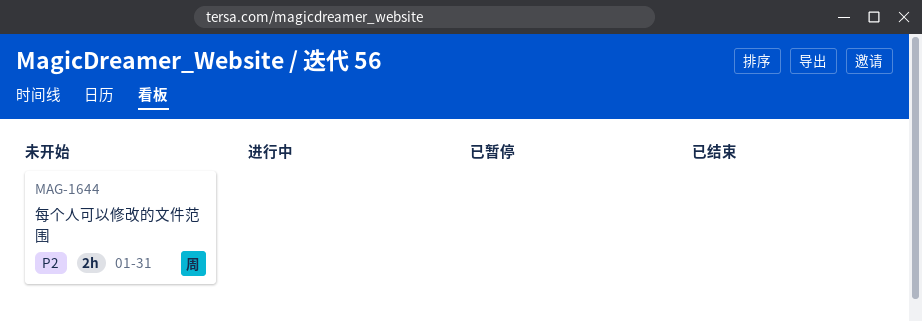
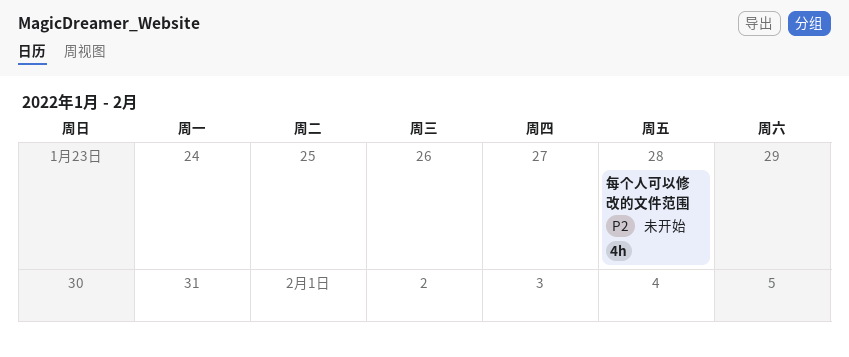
每个人可以修改的文件范围, estimate: 2h -> 4h
每个人可以修改的文件范围, due: Jan 31 -> Jan 28

